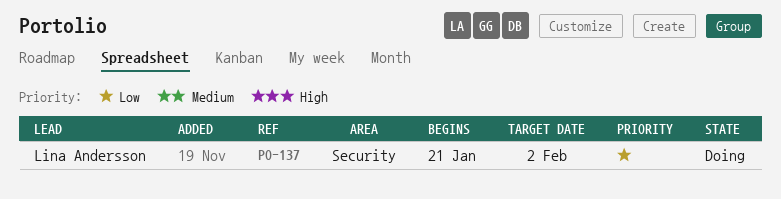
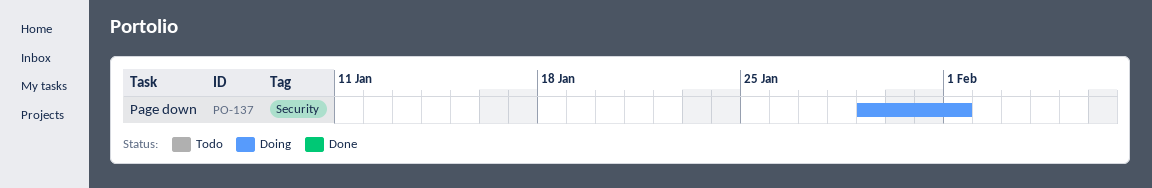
PO-137, start: Jan 21 -> Jan 29
PO-137, due: Feb 2 -> Feb 1

